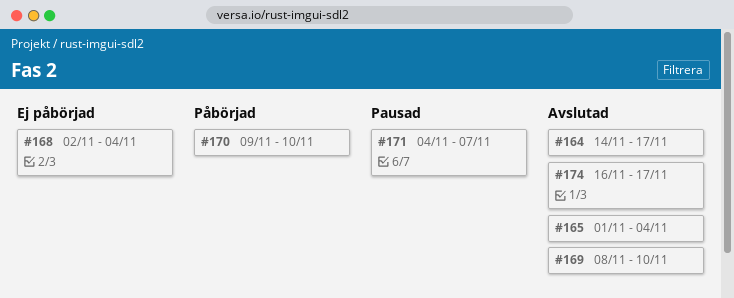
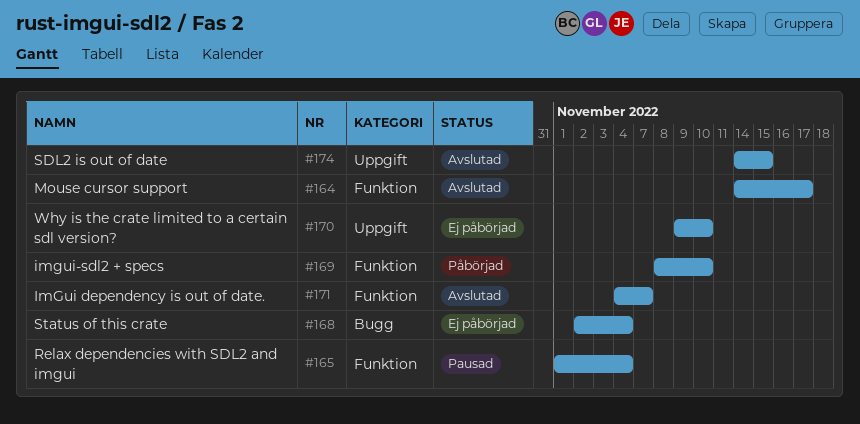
#165, status: Avslutad -> Pausad
#169, status: Avslutad -> Påbörjad
#170, status: Påbörjad -> Ej påbörjad
#171, status: Pausad -> Avslutad
#174, start: Nov 16 -> Nov 14
#174, due: Nov 17 -> Nov 15

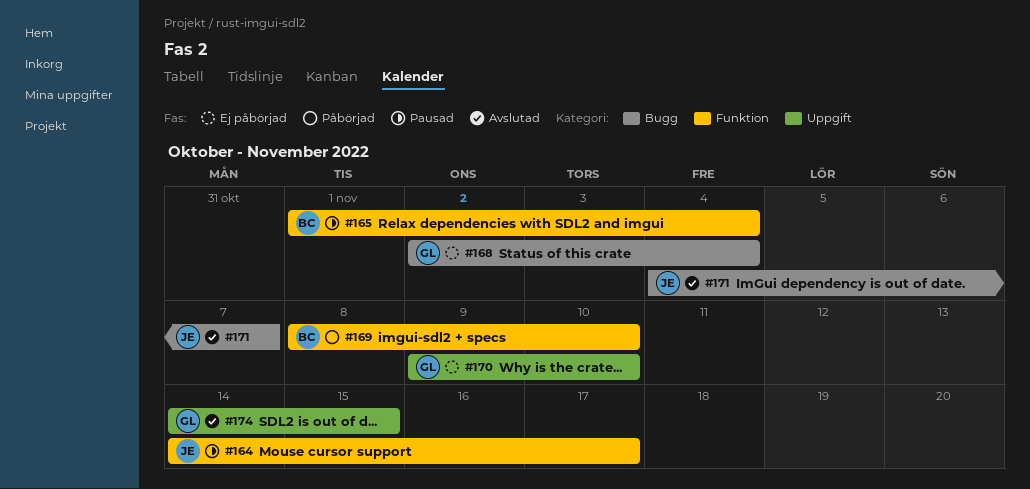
#164, status: Avslutad -> Pausad
#171, label: Funktion -> Bugg

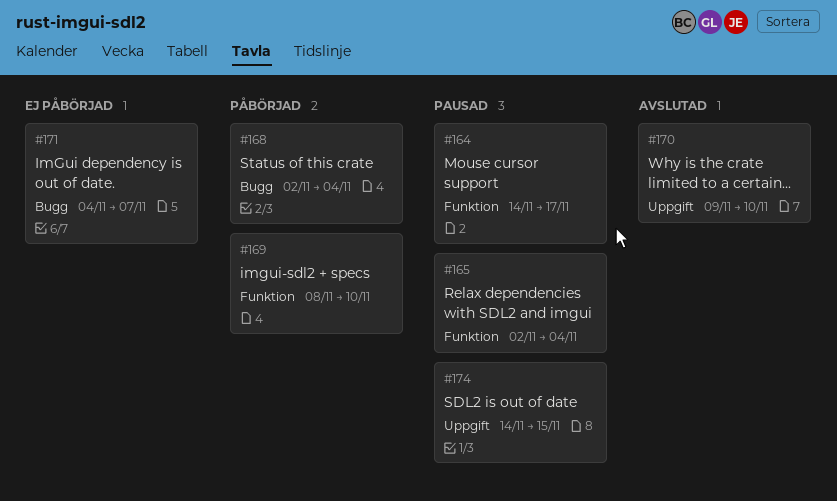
#165, start: Nov 1 -> Nov 2
#168, status: Ej påbörjad -> Påbörjad
#170, status: Ej påbörjad -> Avslutad
#171, status: Avslutad -> Ej påbörjad
#174, status: Avslutad -> Pausad

